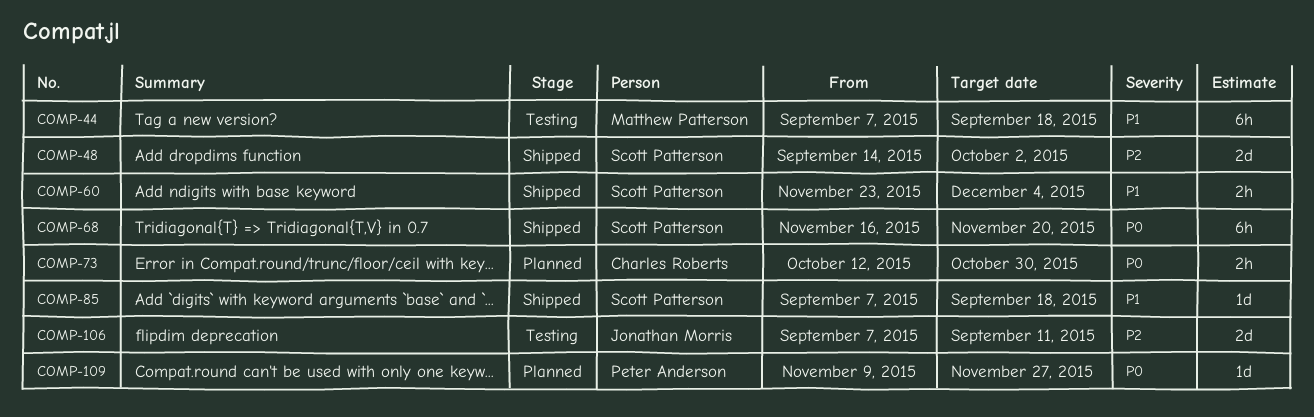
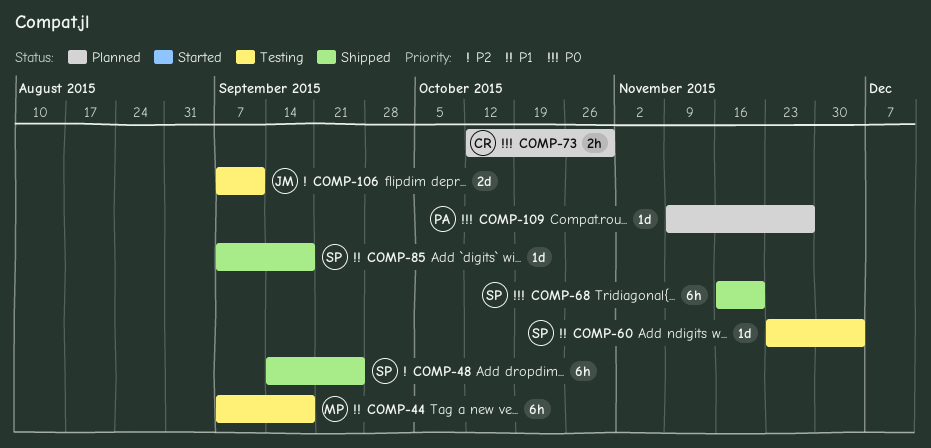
COMP-48, estimate: 2d -> 6h
COMP-48, due: Oct 2 -> Sep 25
COMP-60, status: Shipped -> Testing
COMP-60, estimate: 2h -> 1d

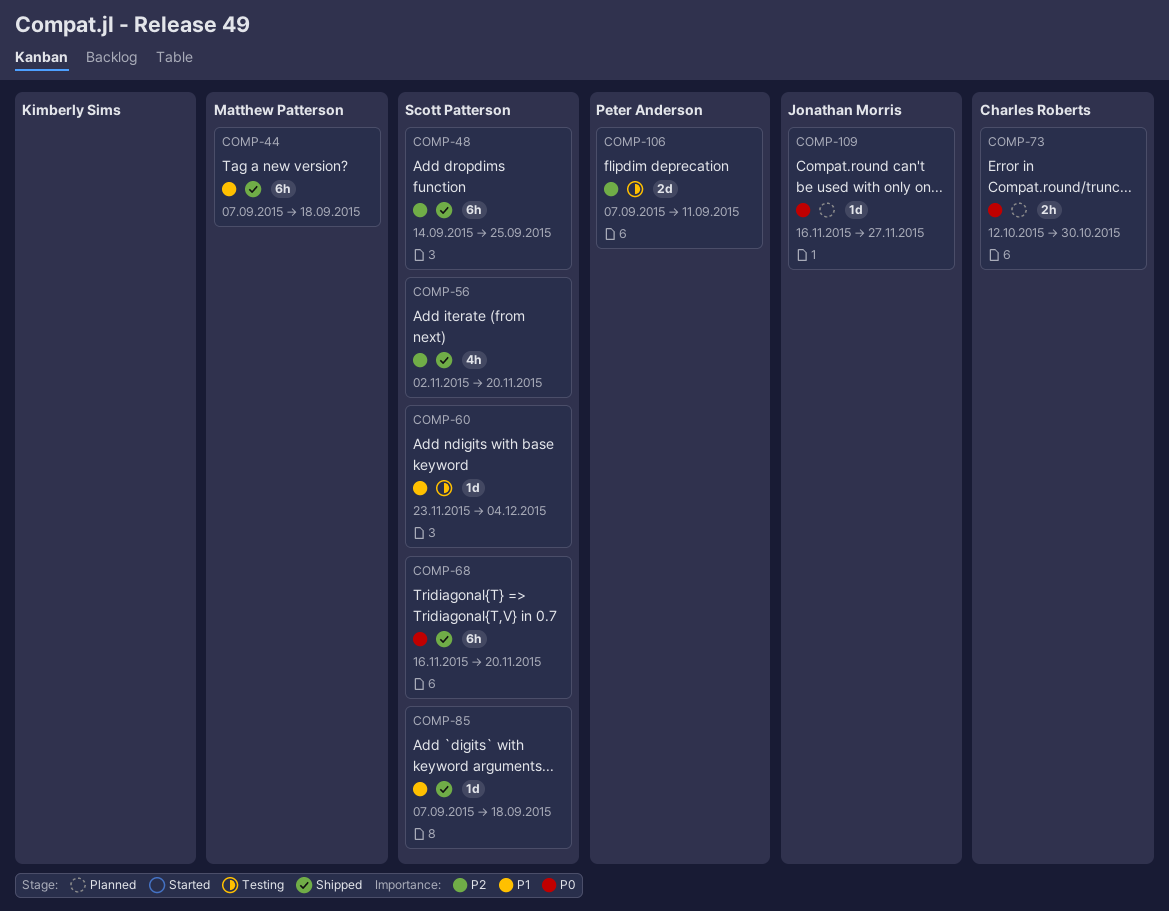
COMP-44, status: Testing -> Shipped
COMP-56: none -> present
COMP-106, owner: Jonathan Morris -> Peter Anderson
COMP-109, owner: Peter Anderson -> Jonathan Morris
COMP-109, start: Nov 9 -> Nov 16

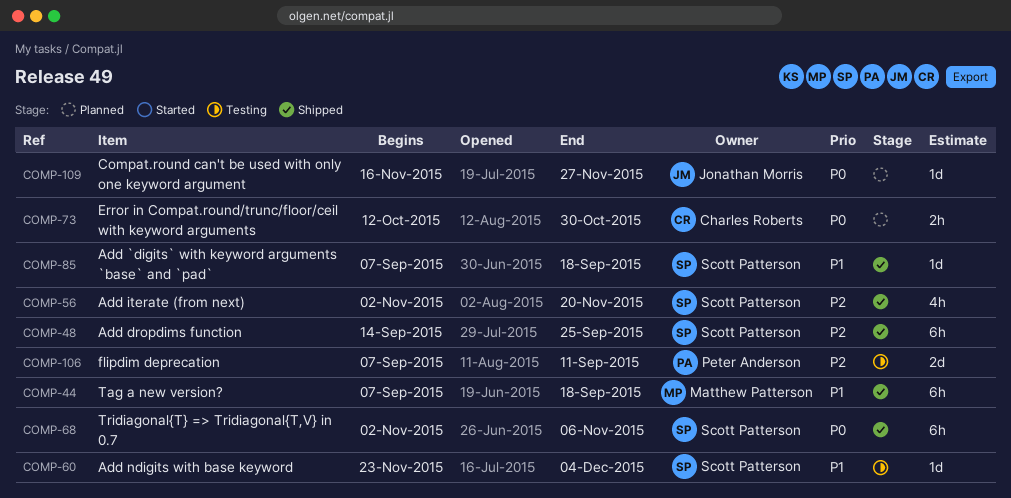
COMP-68, start: Nov 16 -> Nov 2
COMP-68, due: Nov 20 -> Nov 6

